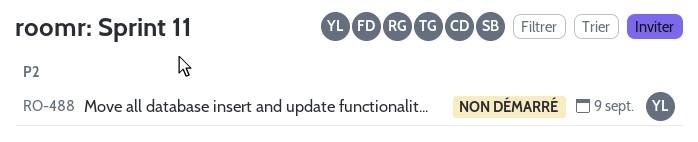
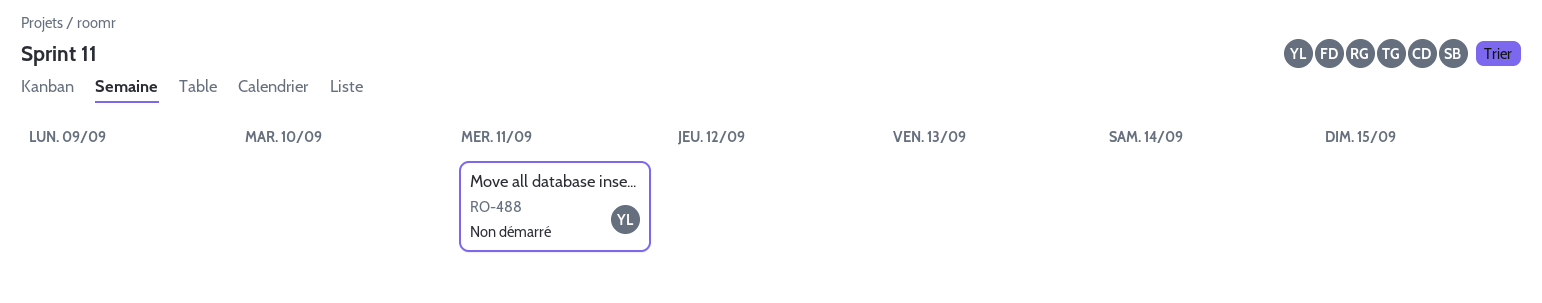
RO-488, due: Sep 9 -> Sep 11

